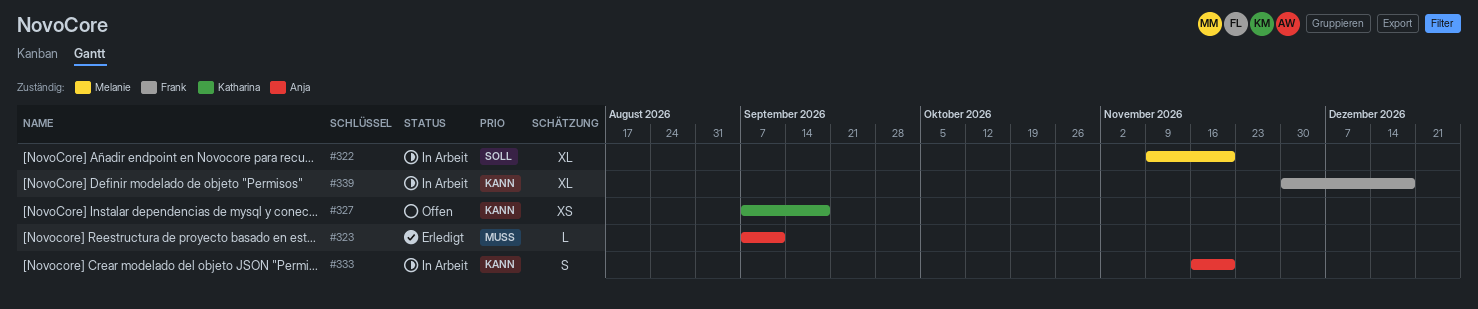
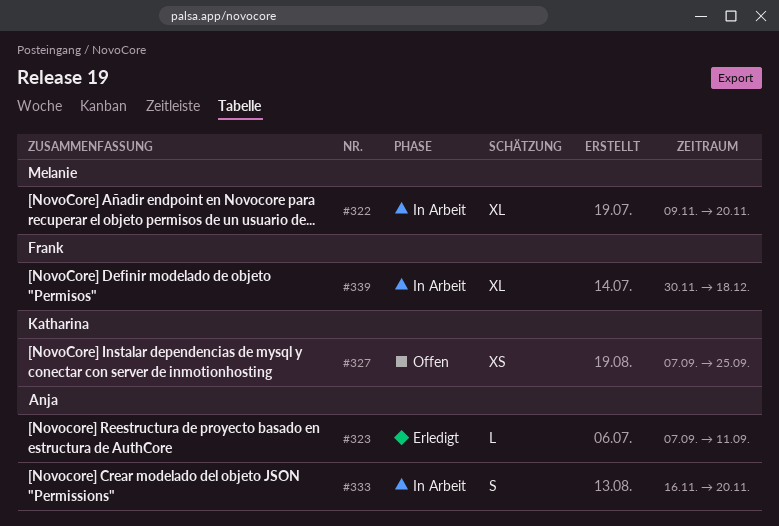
#327, due: Sep 18 -> Sep 25

